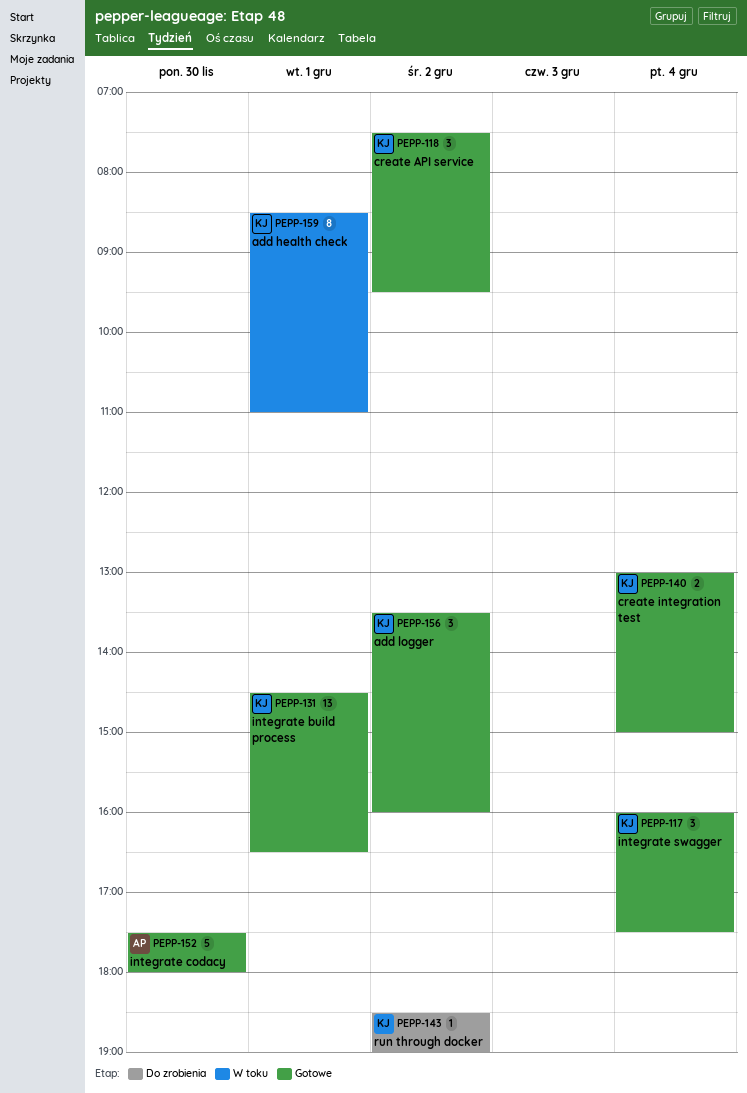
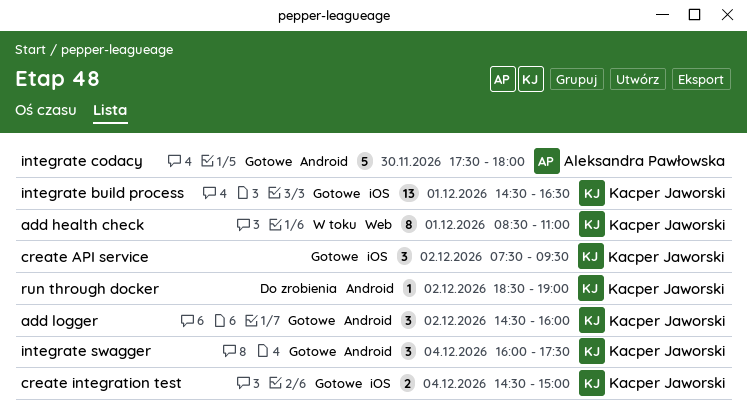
add logger, begins: 13:30 -> 14:30
create integration test, begins: 13:00 -> 14:30

